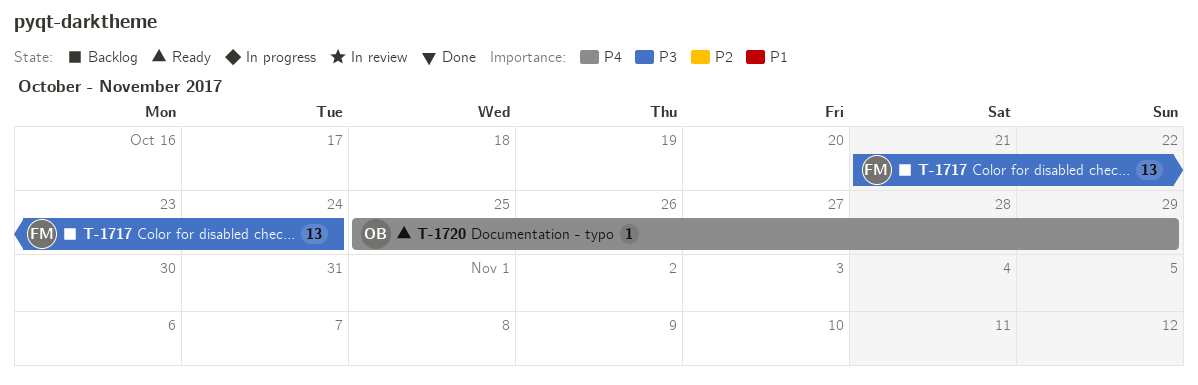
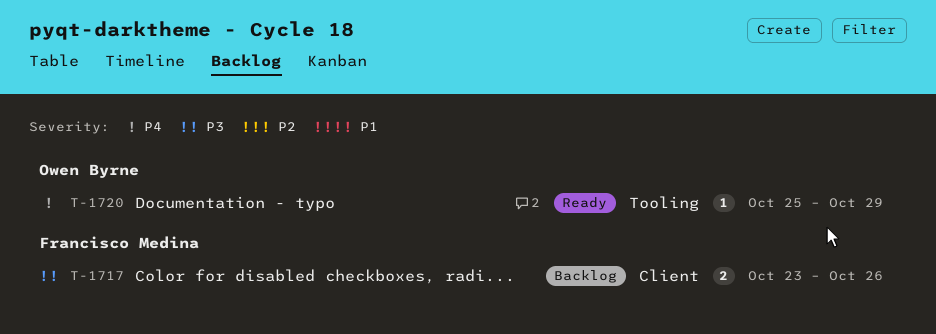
T-1717, estimate: 13 -> 2
T-1717, start: Oct 21 -> Oct 23
T-1717, due: Oct 24 -> Oct 26

